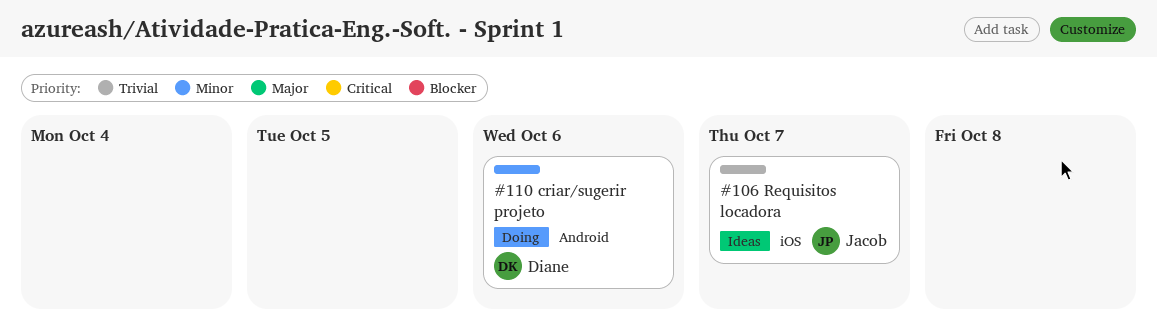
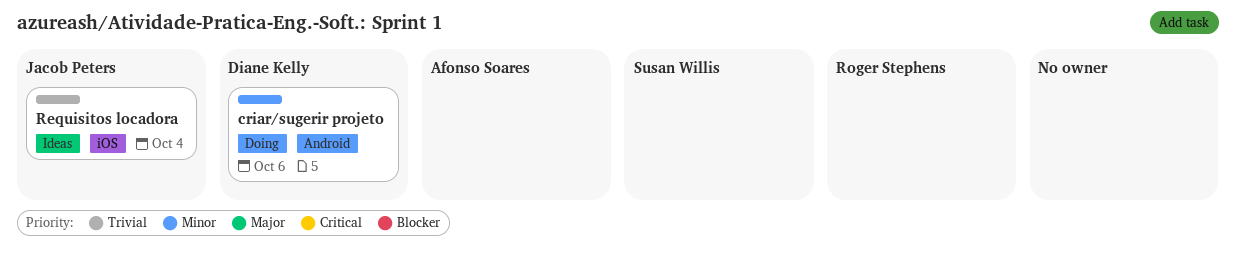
Requisitos locadora, due: Oct 7 -> Oct 4

